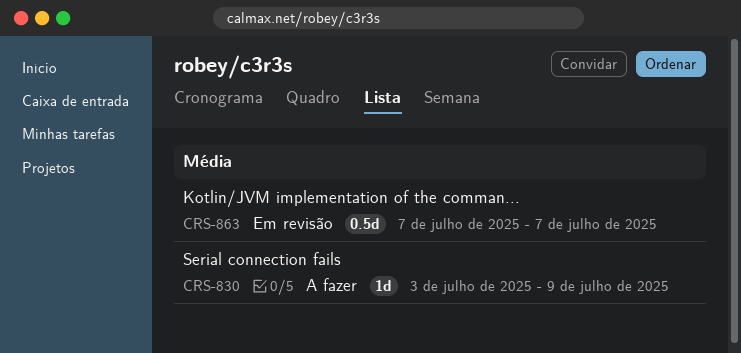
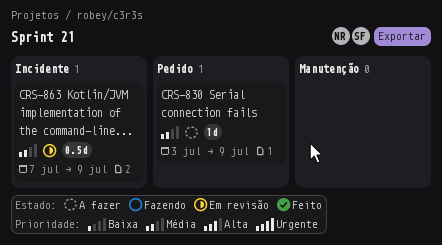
CRS-863, due: Jul 7 -> Jul 9

